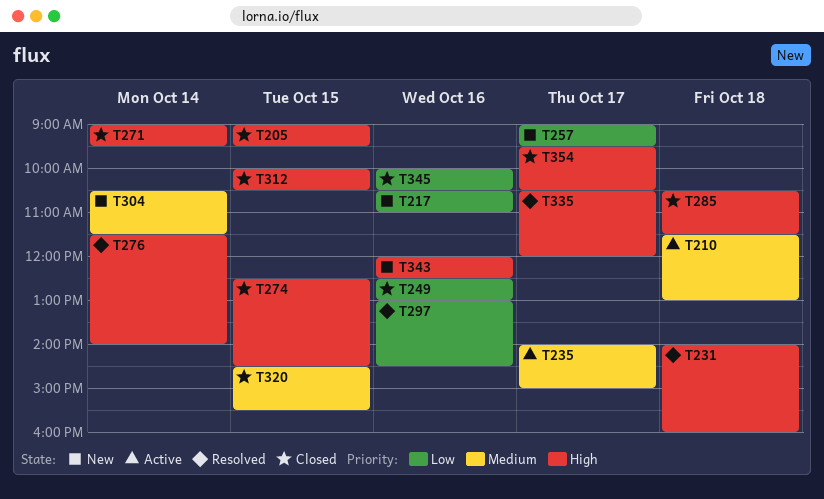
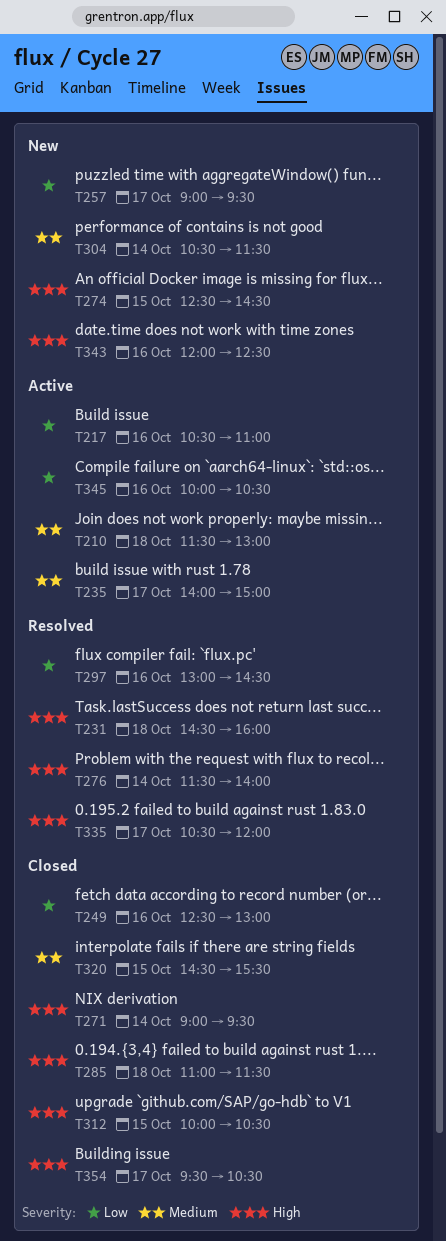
T205: present -> none
T217, status: New -> Active
T231, begins: 14:00 -> 14:30
T274, status: Closed -> New
T285, begins: 10:30 -> 11:00
T345, status: Closed -> Active

